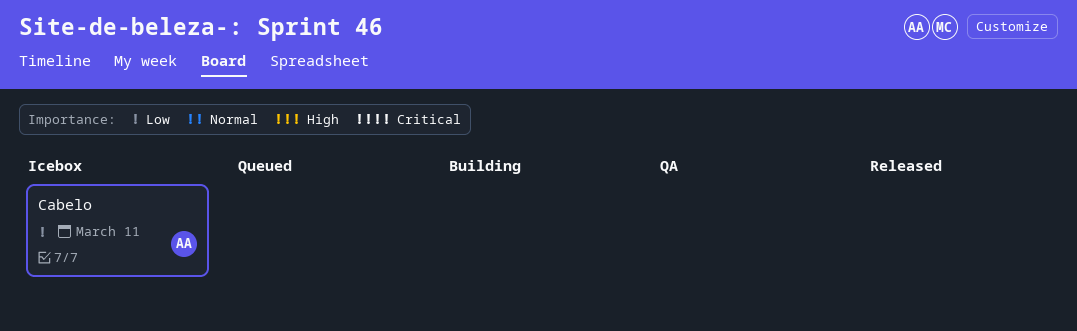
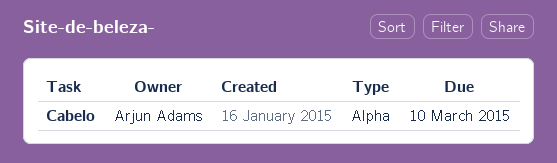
Cabelo, due: Mar 11 -> Mar 10

